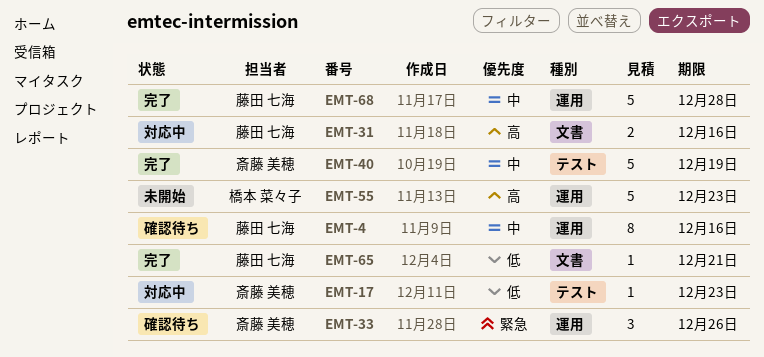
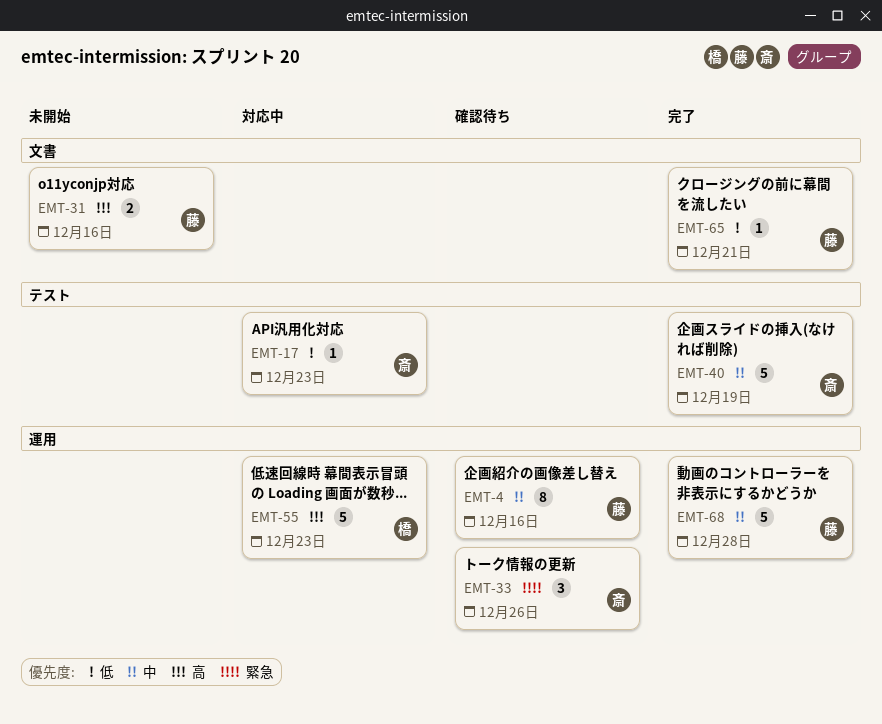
EMT-31, status: 対応中 -> 未開始
EMT-55, status: 未開始 -> 対応中

